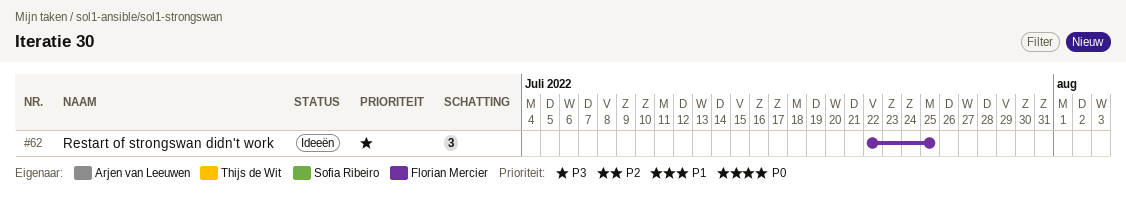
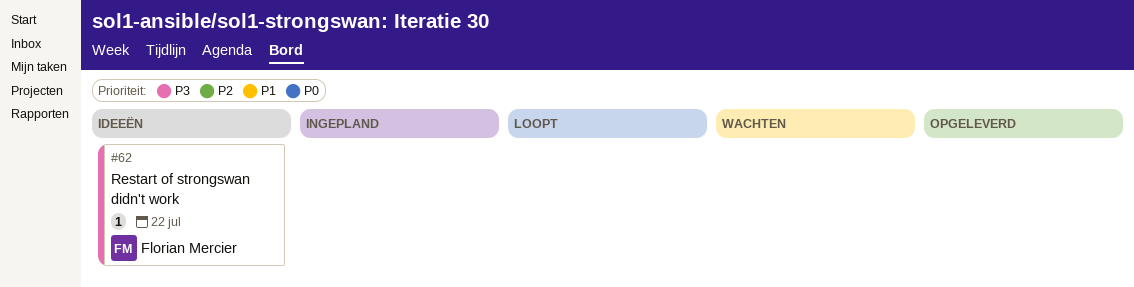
#62, estimate: 3 -> 1
#62, due: Jul 25 -> Jul 22

